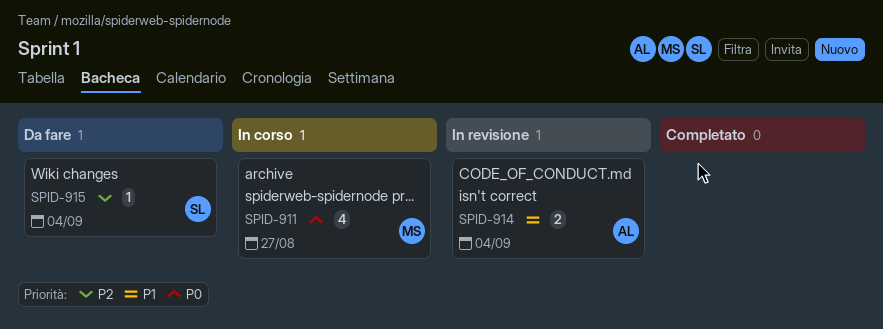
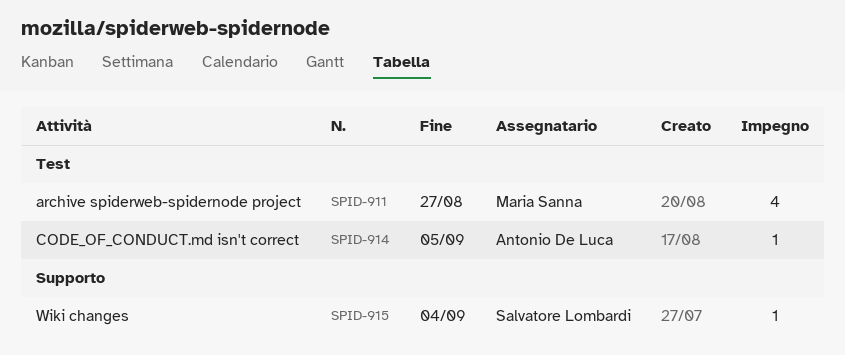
SPID-914, estimate: 2 -> 1
SPID-914, due: Sep 4 -> Sep 5

